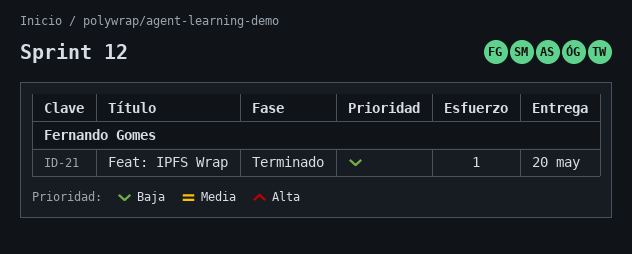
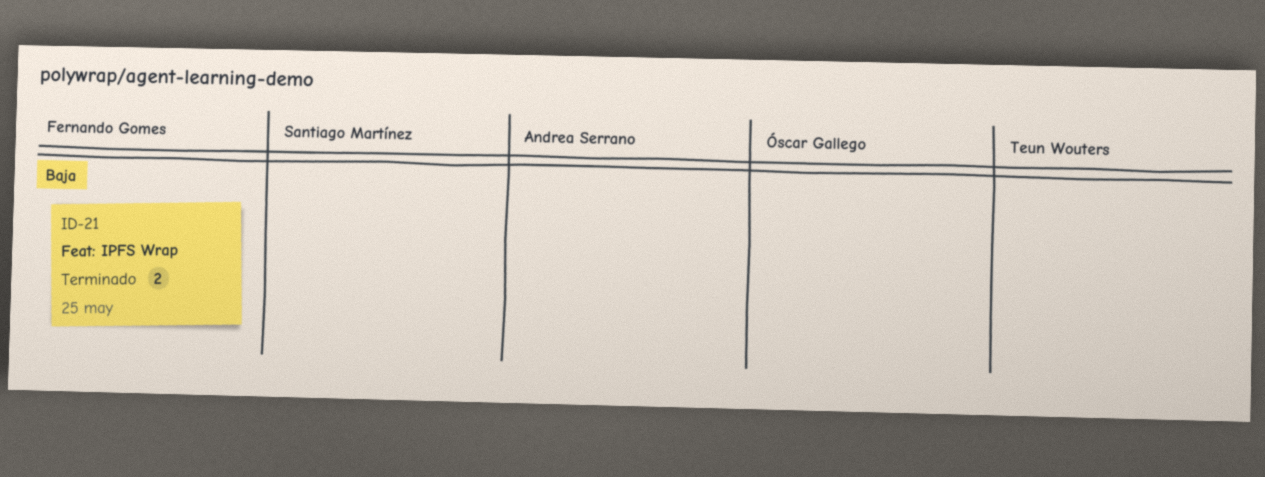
ID-21, estimate: 1 -> 2
ID-21, due: May 20 -> May 25

